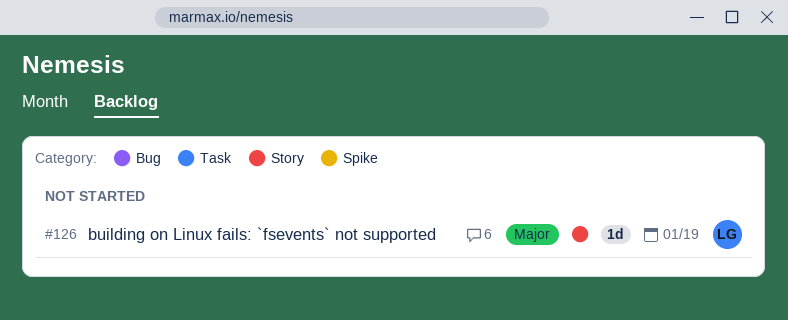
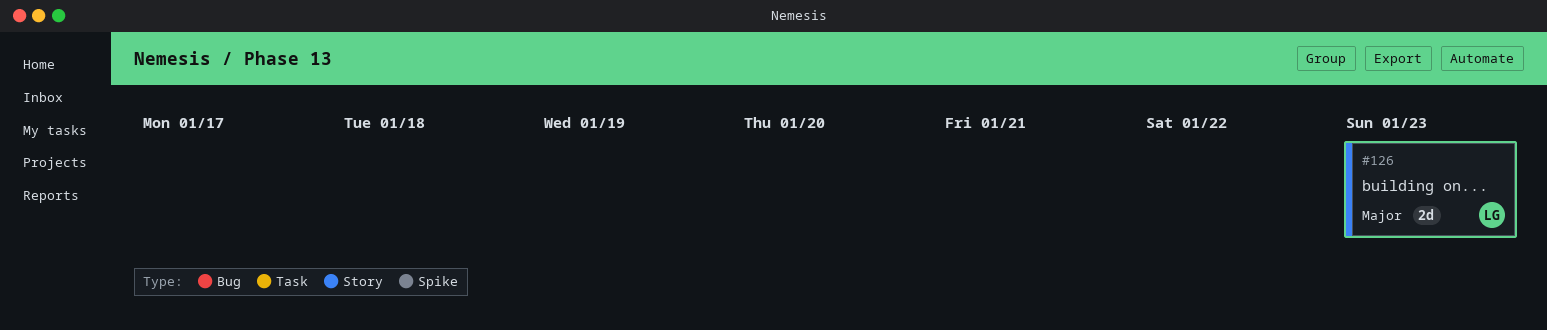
#126, estimate: 1d -> 2d
#126, due: Jan 19 -> Jan 23

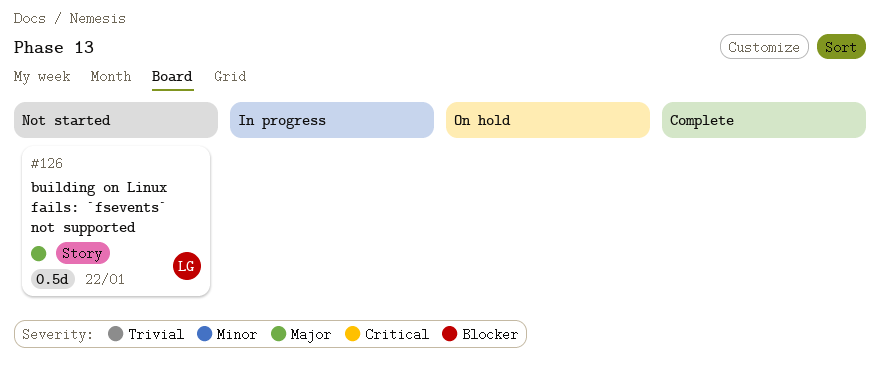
#126, estimate: 2d -> 0.5d
#126, due: Jan 23 -> Jan 22

